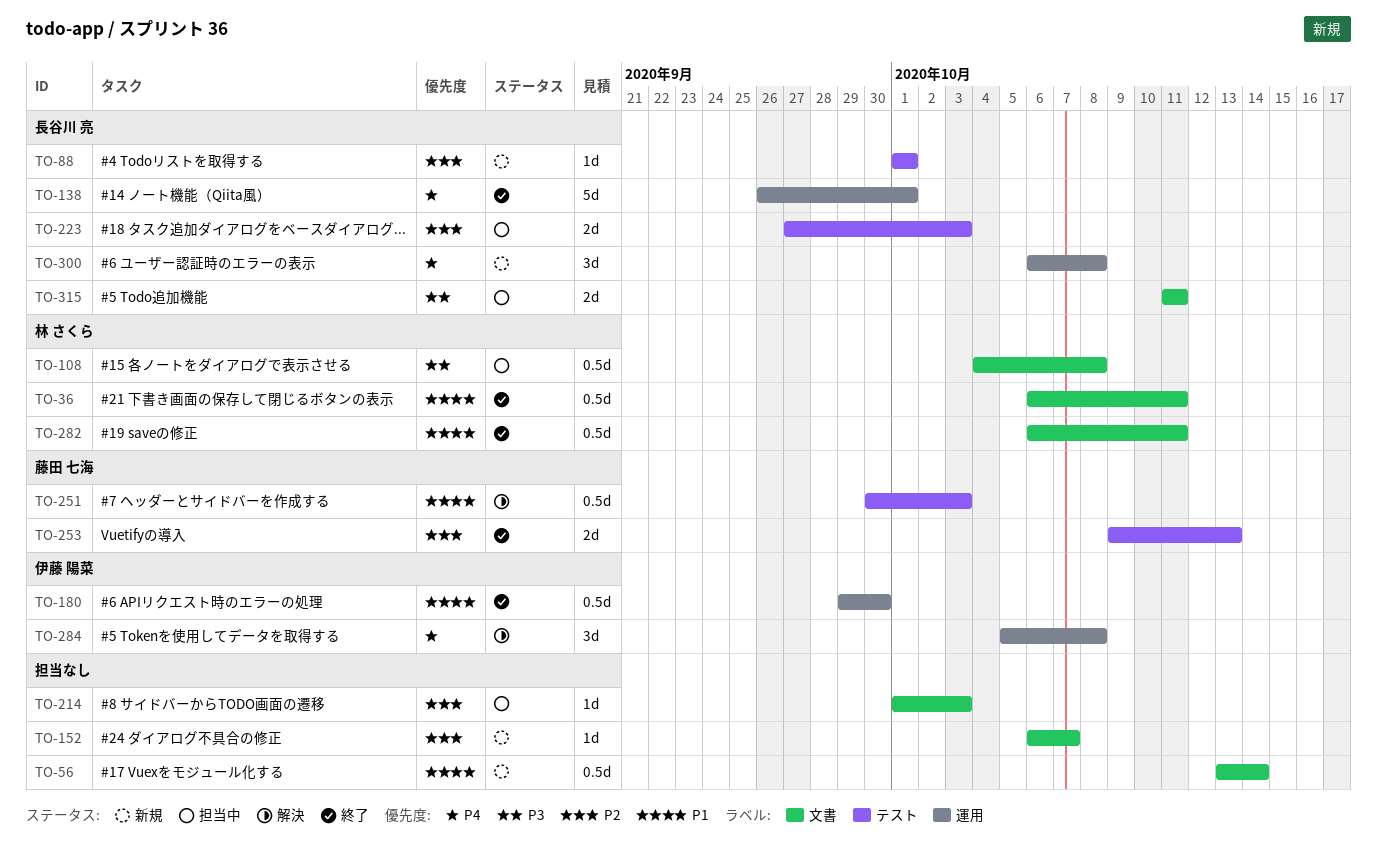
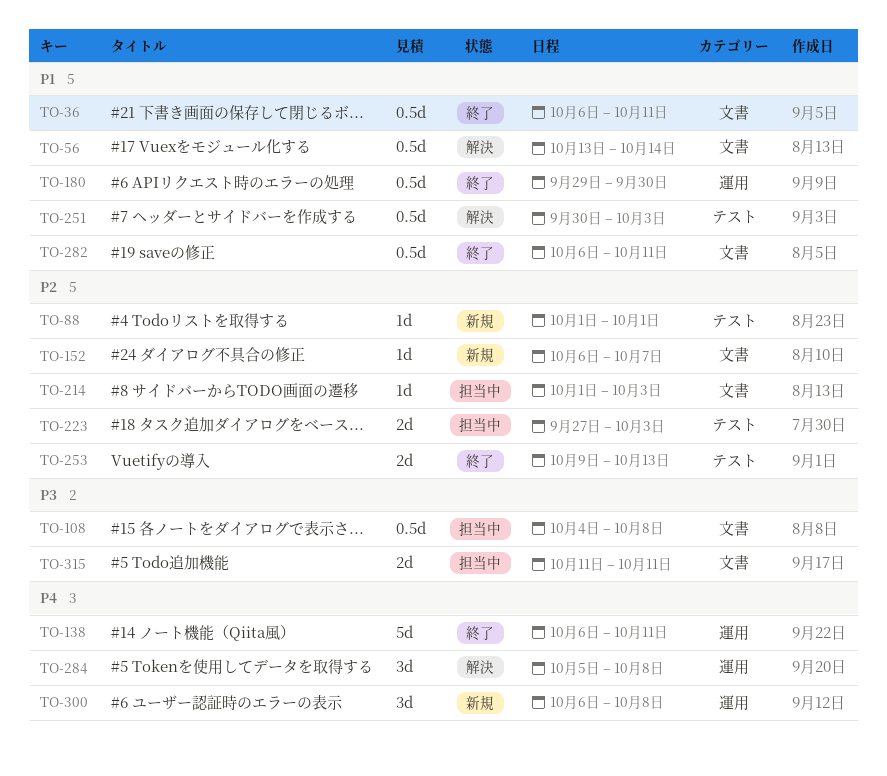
TO-56, status: 新規 -> 解決
TO-138, start: Sep 26 -> Oct 6
TO-138, due: Oct 1 -> Oct 11

